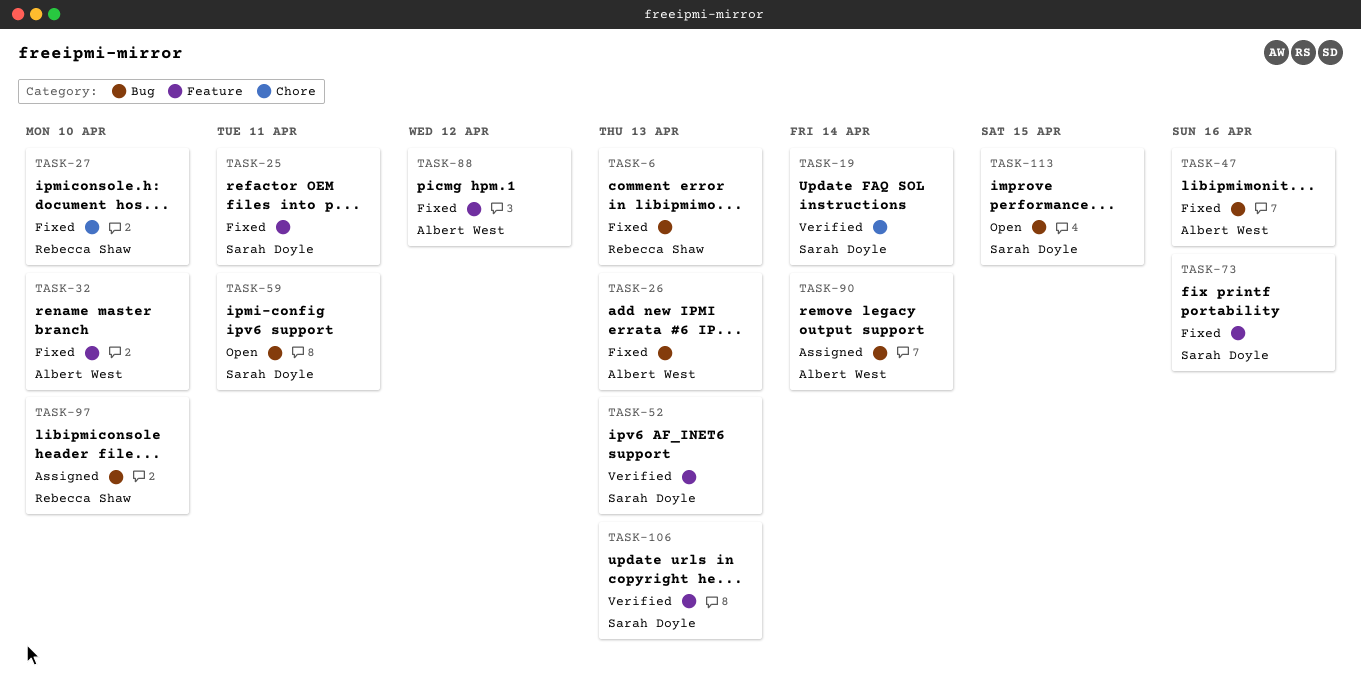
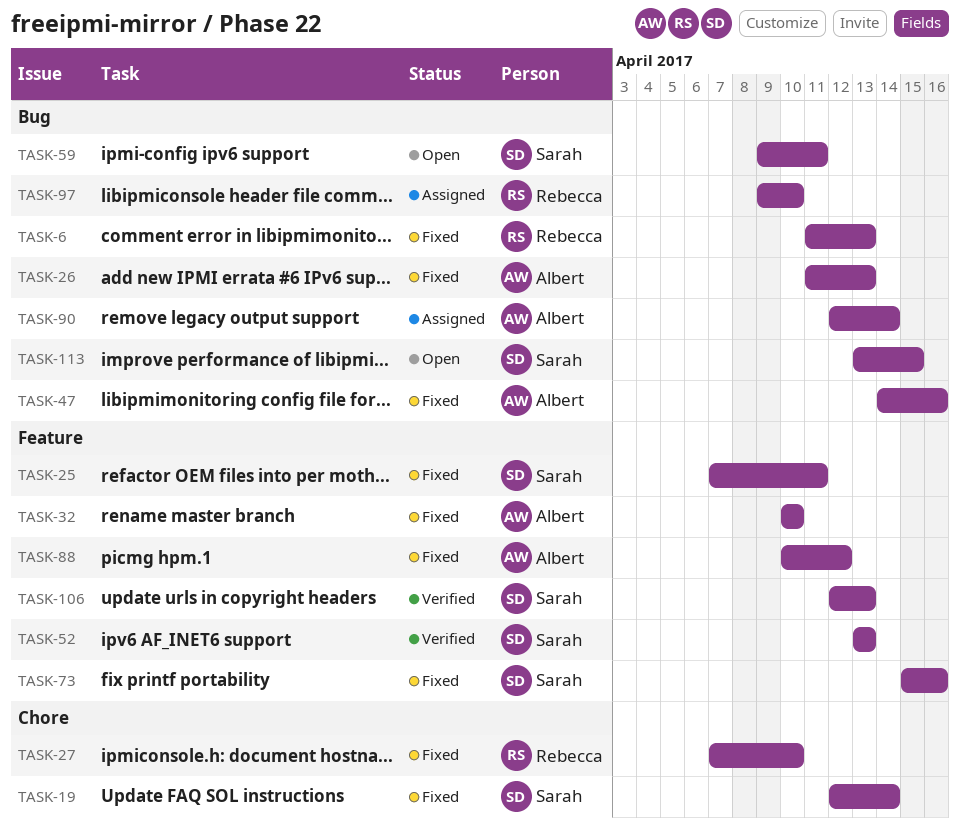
TASK-19, status: Verified -> Fixed

